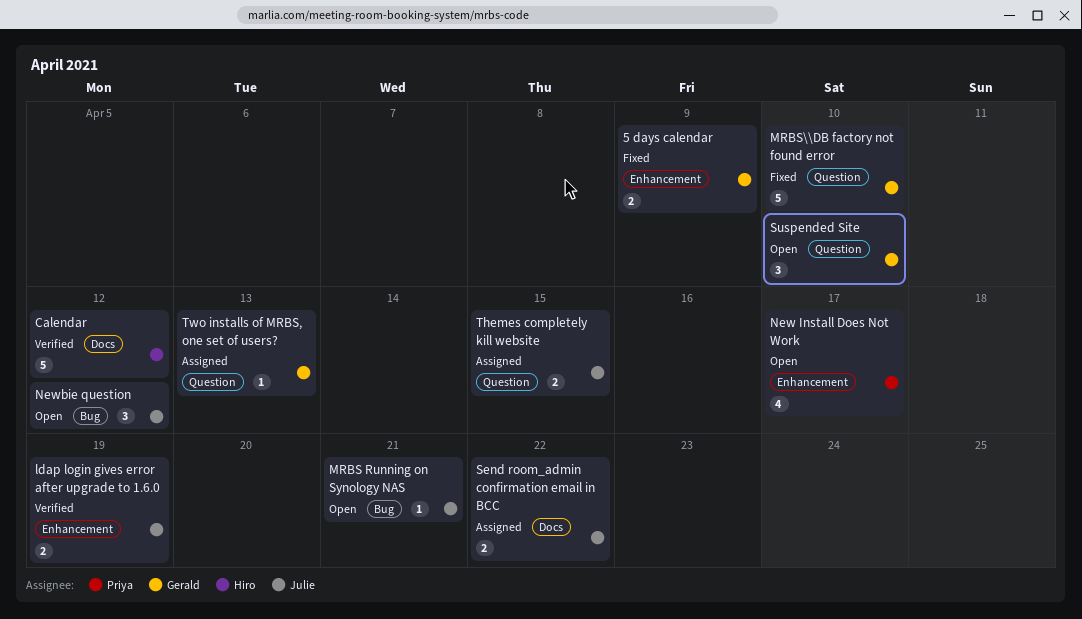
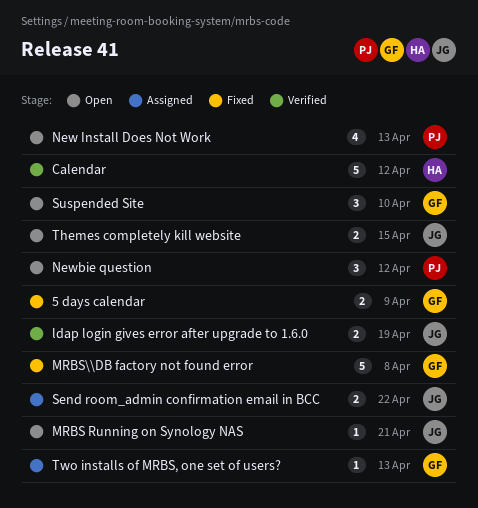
MRBS\\DB factory not found error, due: Apr 10 -> Apr 8
New Install Does Not Work, due: Apr 17 -> Apr 13
Newbie question, owner: Julie -> Priya
Themes completely kill website, status: Assigned -> Open

